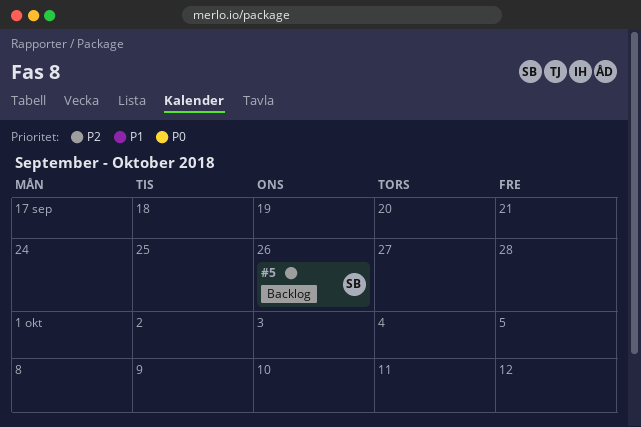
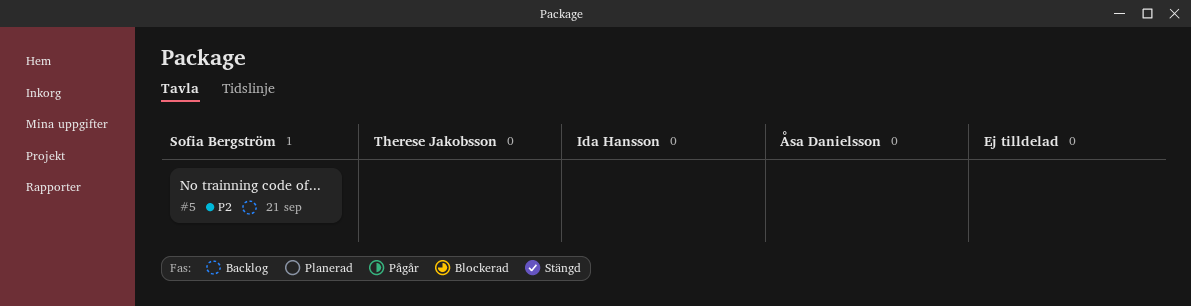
#5, due: Sep 26 -> Sep 21

